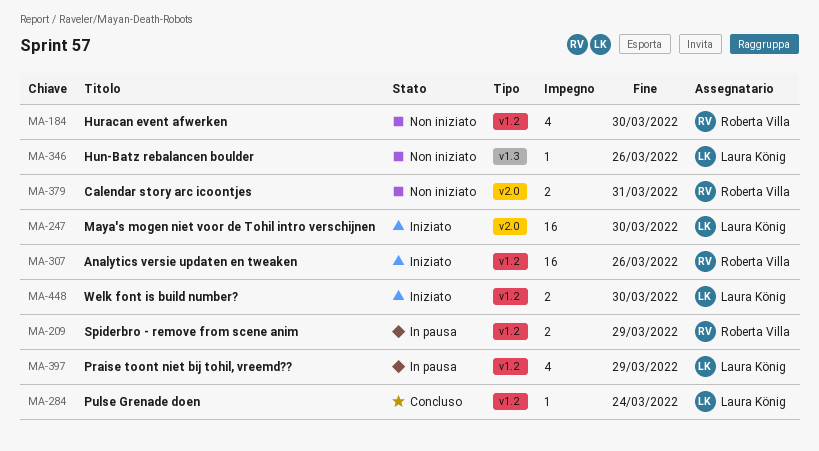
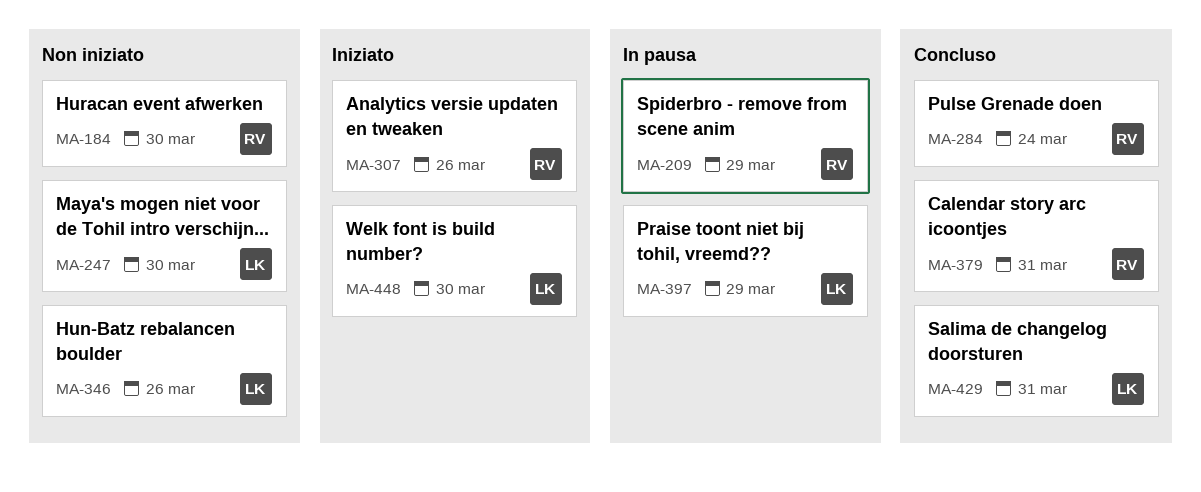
MA-247, status: Iniziato -> Non iniziato
MA-284, owner: Laura König -> Roberta Villa
MA-379, status: Non iniziato -> Concluso
MA-429: none -> present

